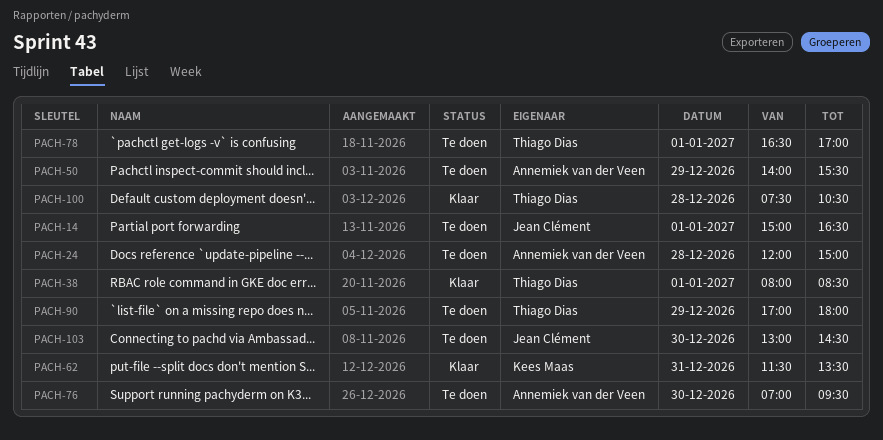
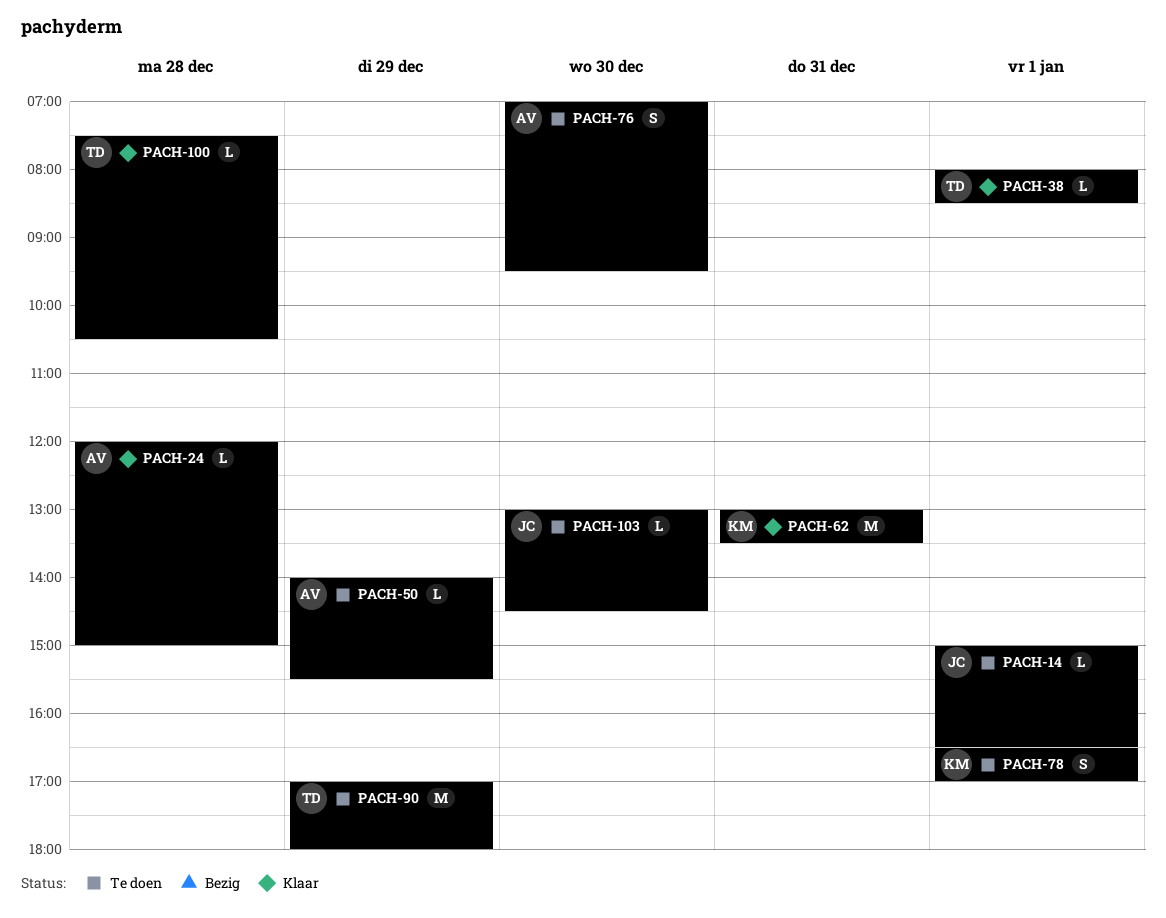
PACH-24, status: Te doen -> Klaar
PACH-62, begins: 11:30 -> 13:00
PACH-78, owner: Thiago Dias -> Kees Maas

